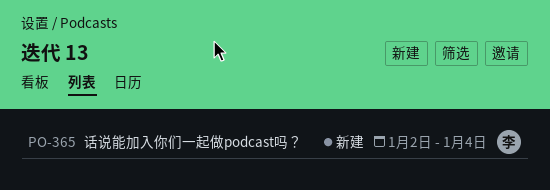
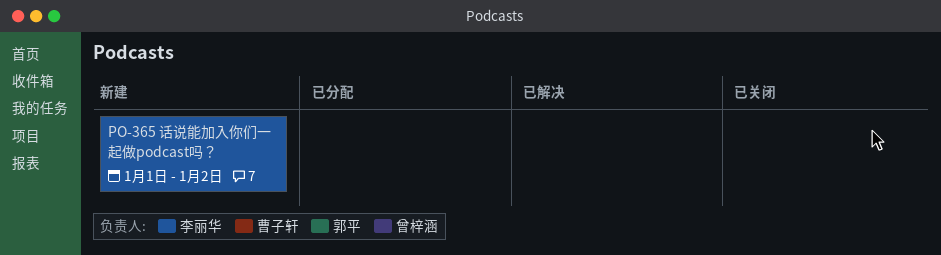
PO-365, start: Jan 2 -> Jan 1
PO-365, due: Jan 4 -> Jan 2

